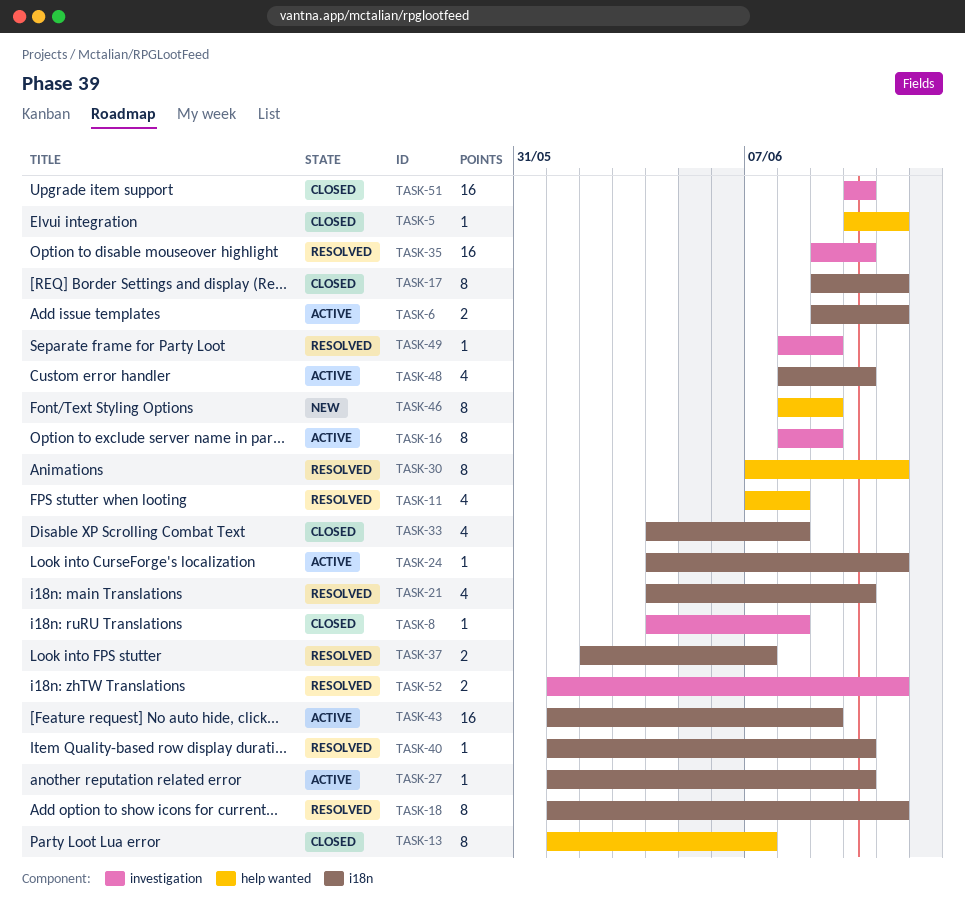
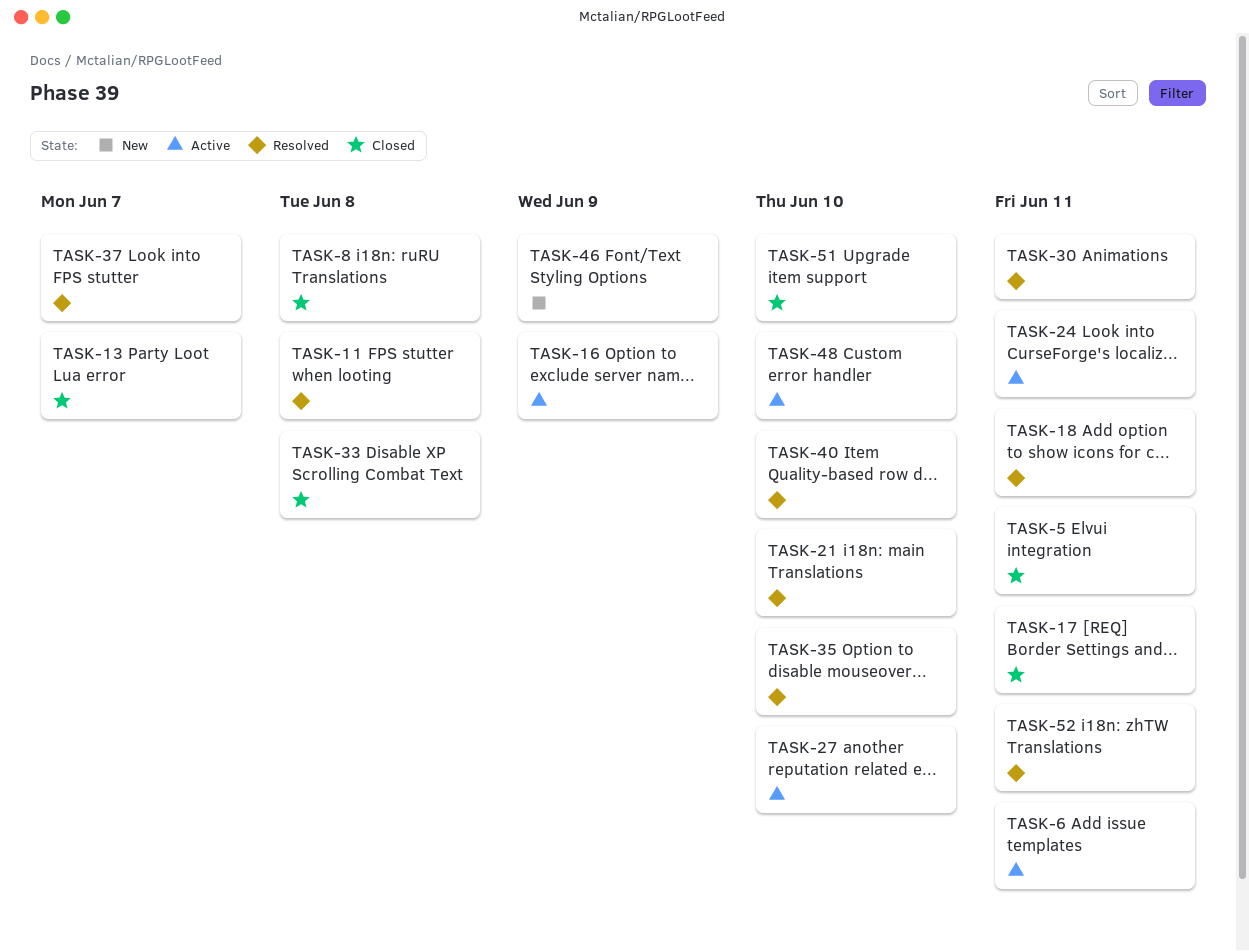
TASK-43: present -> none
TASK-49: present -> none

